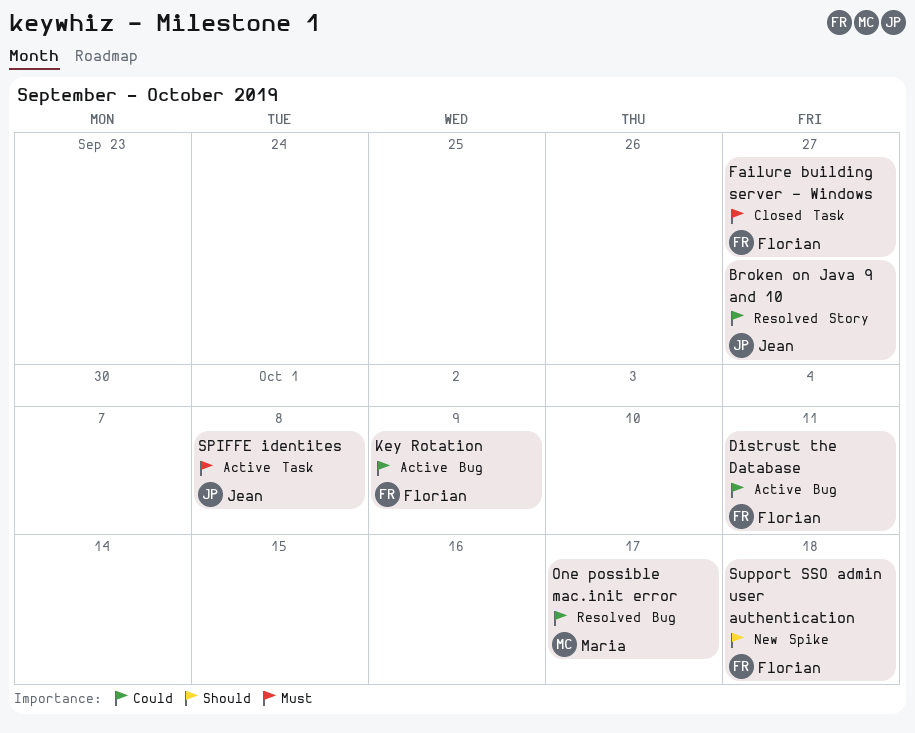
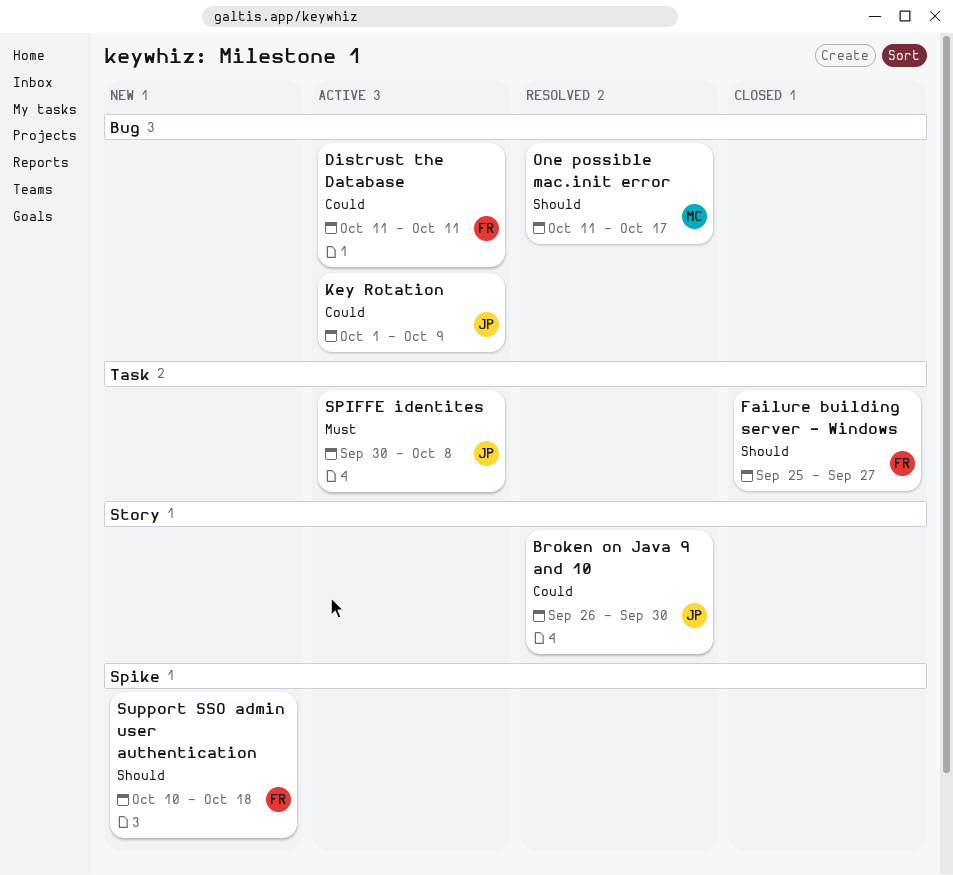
Broken on Java 9 and 10, due: Sep 27 -> Sep 30
Failure building server - Windows, priority: Must -> Should
Key Rotation, owner: Florian -> Jean
One possible mac.init error, priority: Could -> Should

